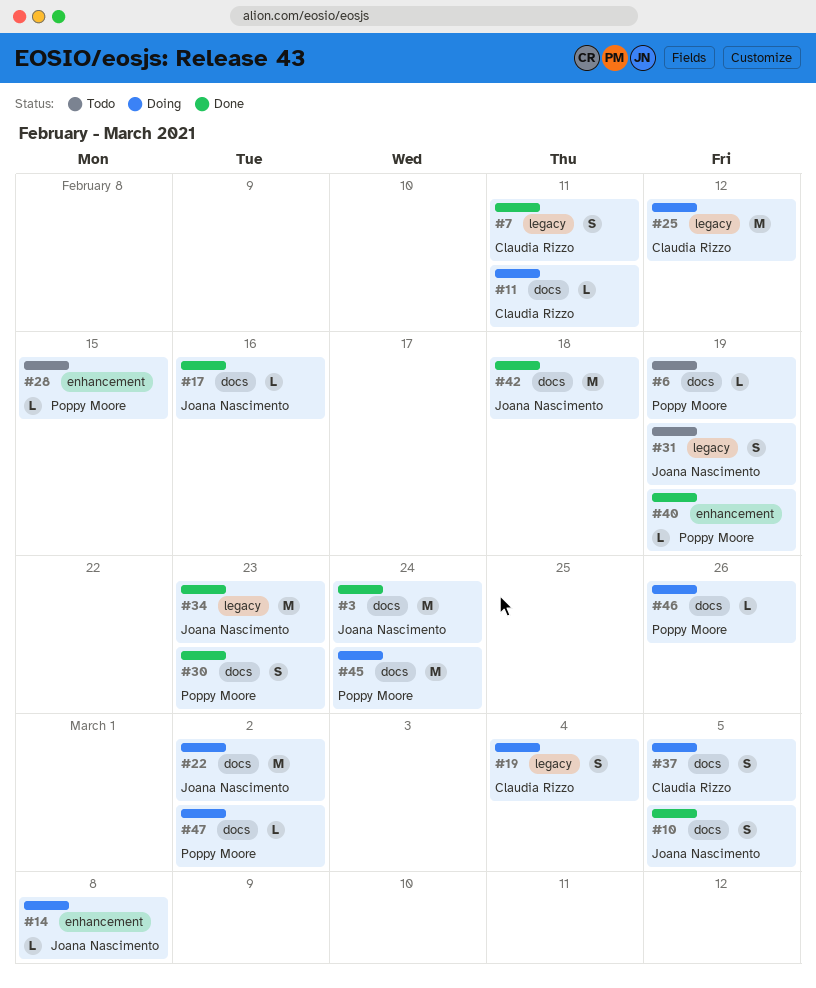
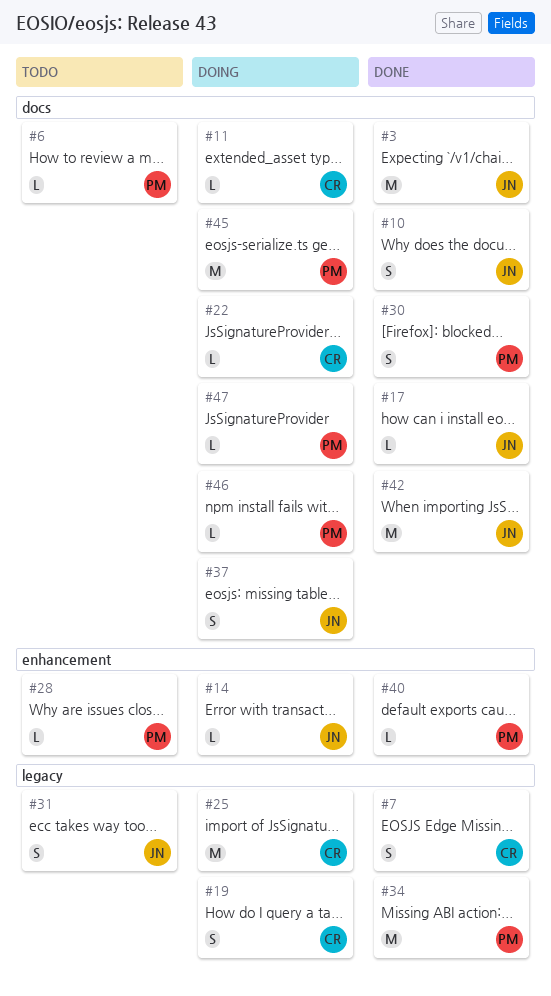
#22, owner: Joana Nascimento -> Claudia Rizzo
#22, estimate: M -> L
#34, owner: Joana Nascimento -> Poppy Moore
#37, owner: Claudia Rizzo -> Joana Nascimento

